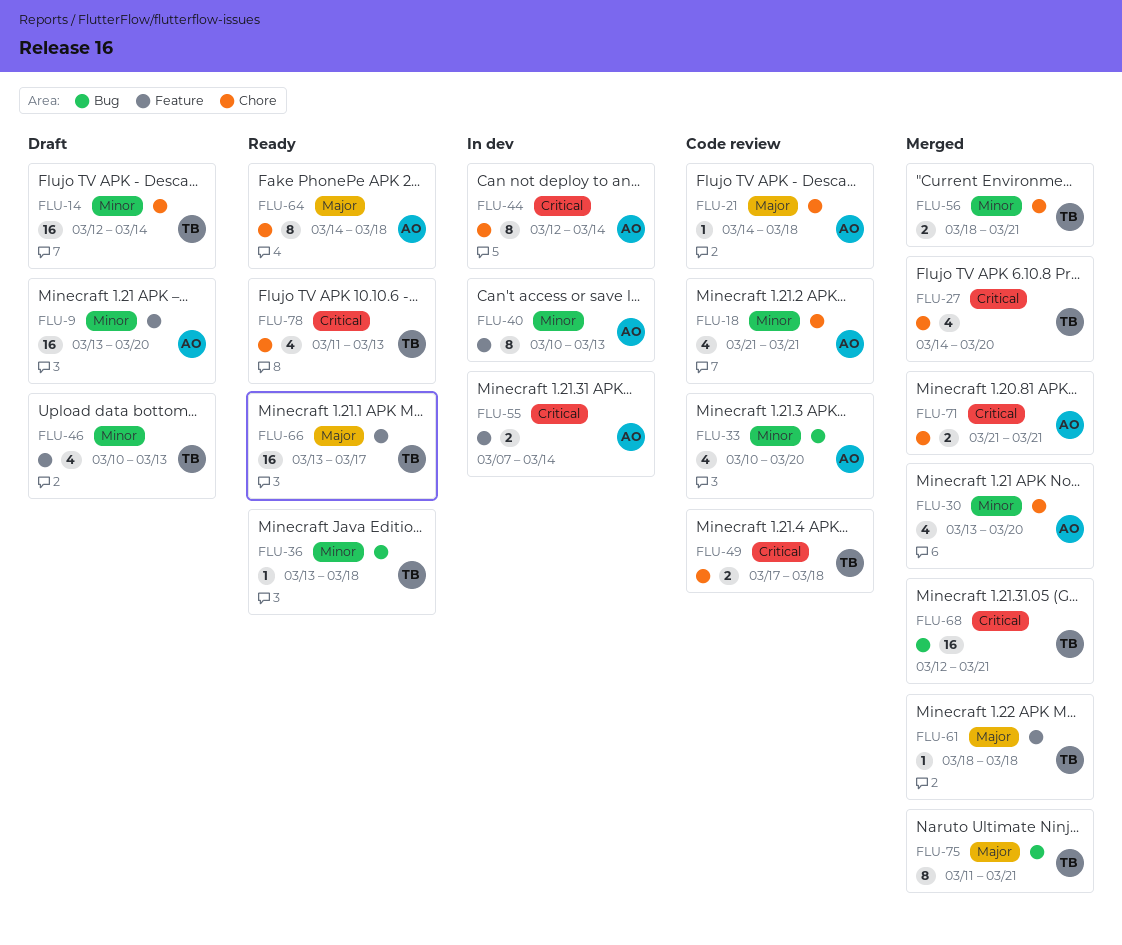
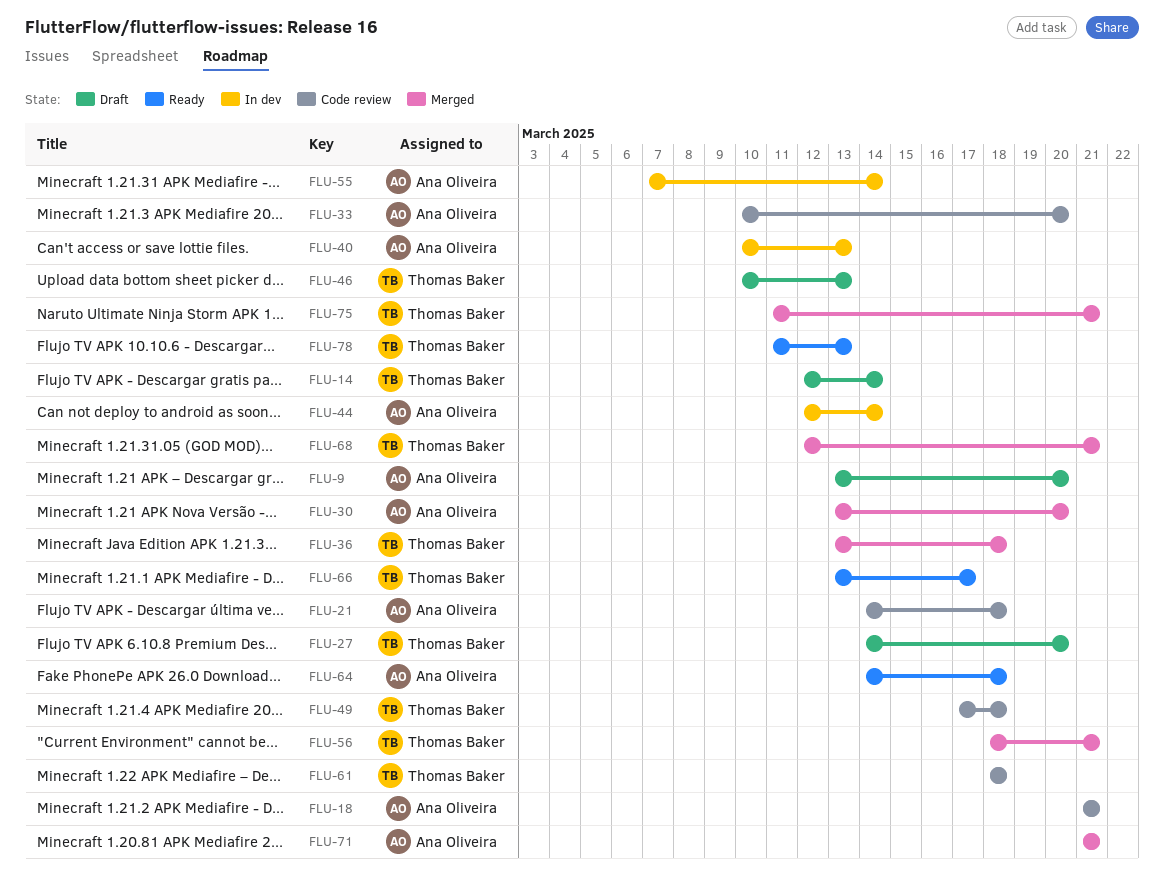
FLU-27, status: Merged -> Draft
FLU-36, status: Ready -> Merged
FLU-61, status: Merged -> Code review

